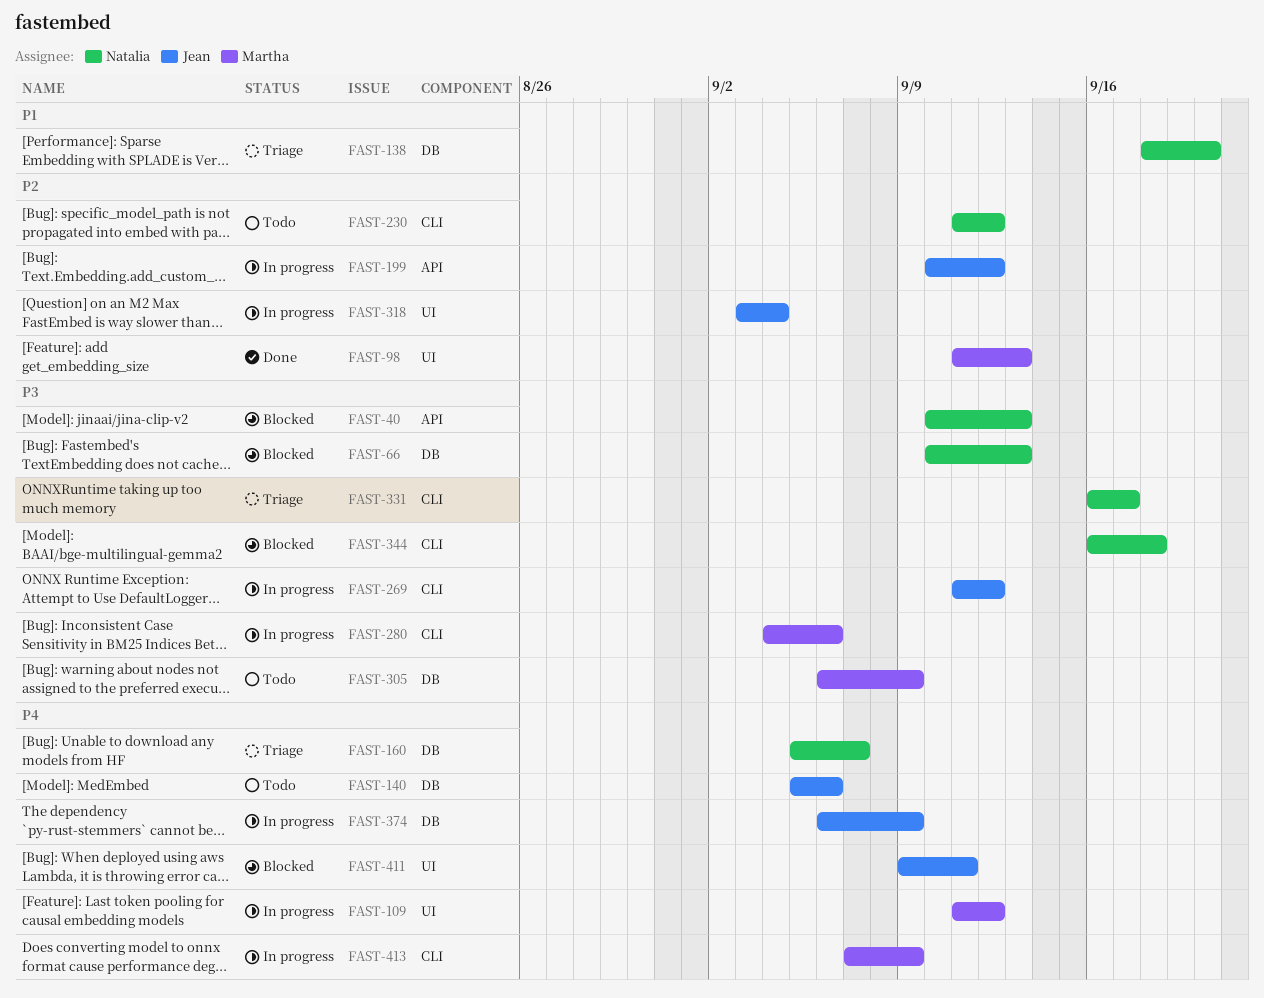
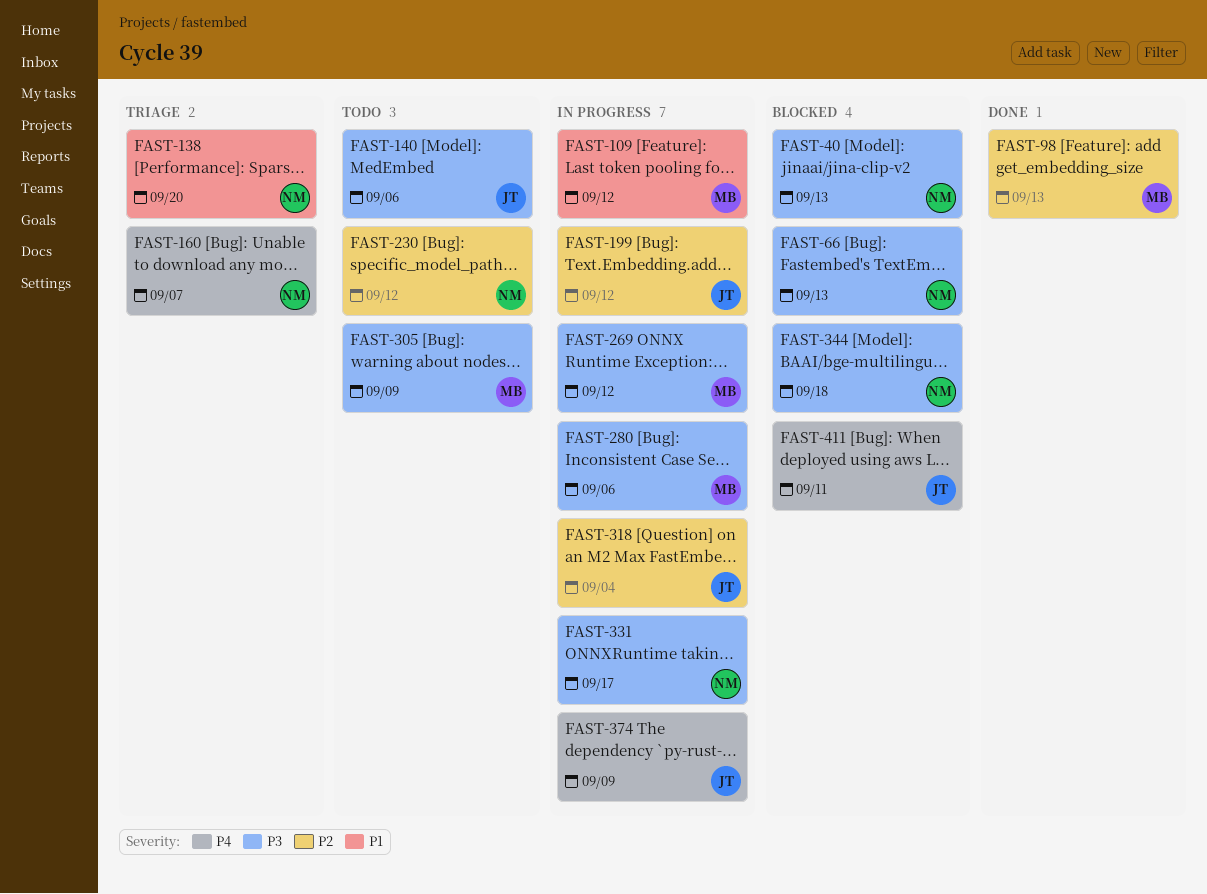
FAST-109, priority: P4 -> P1
FAST-140, priority: P4 -> P3
FAST-269, owner: Jean -> Martha
FAST-331, status: Triage -> In progress
FAST-413: present -> none

